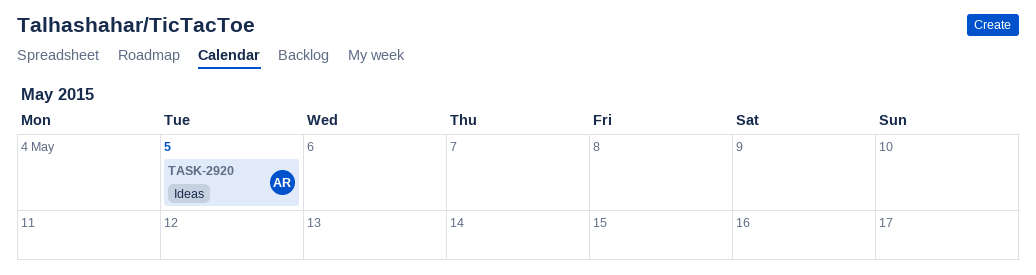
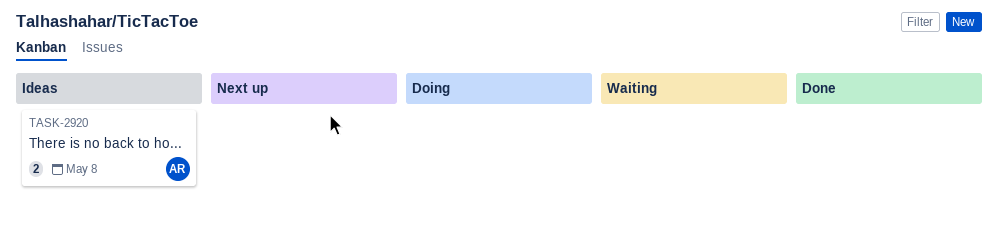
TASK-2920, due: May 5 -> May 8

